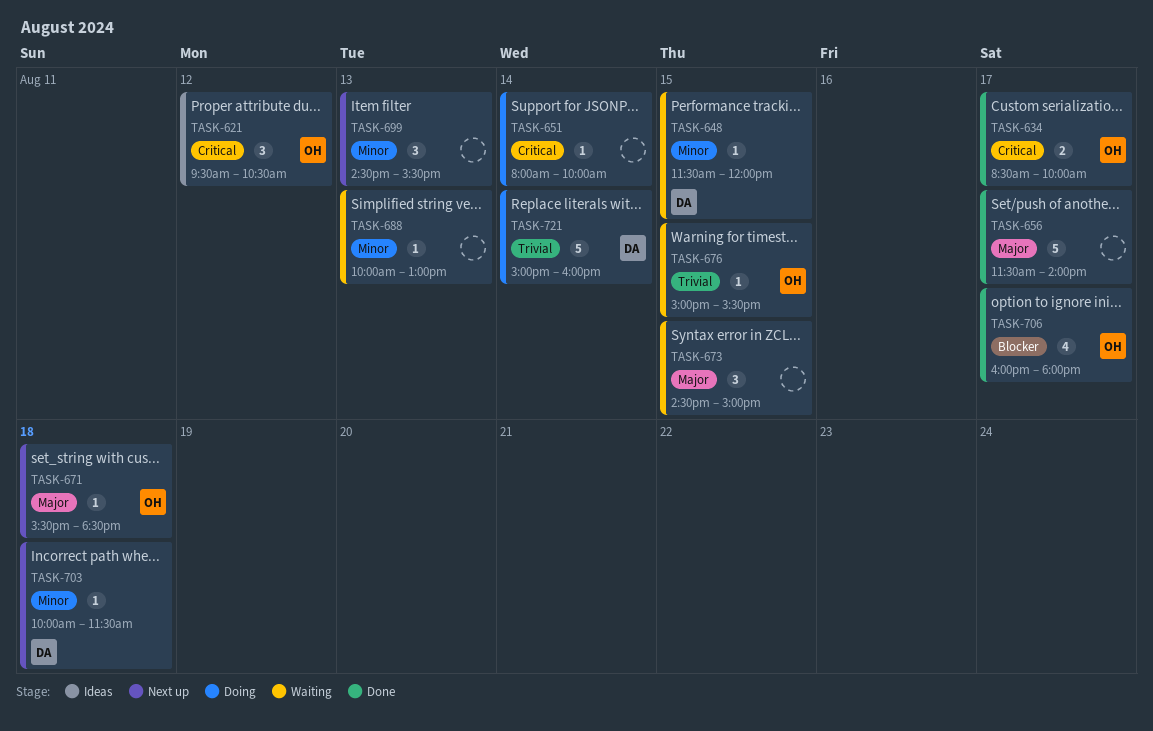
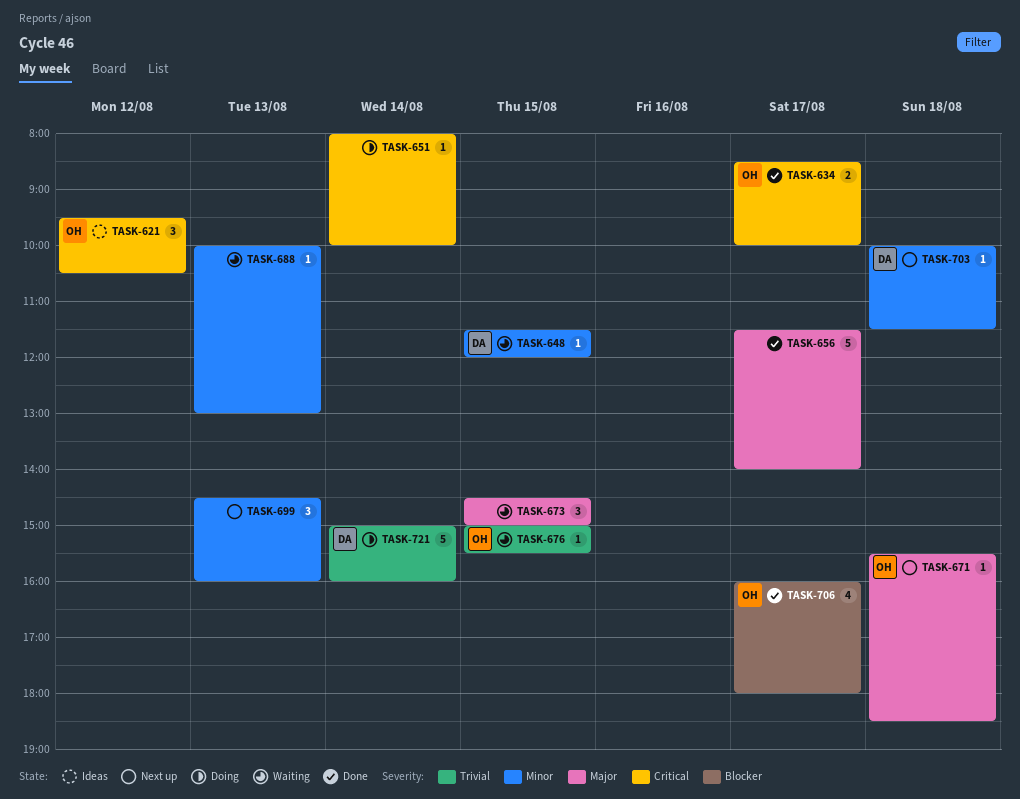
TASK-699, ends: 15:30 -> 16:00

